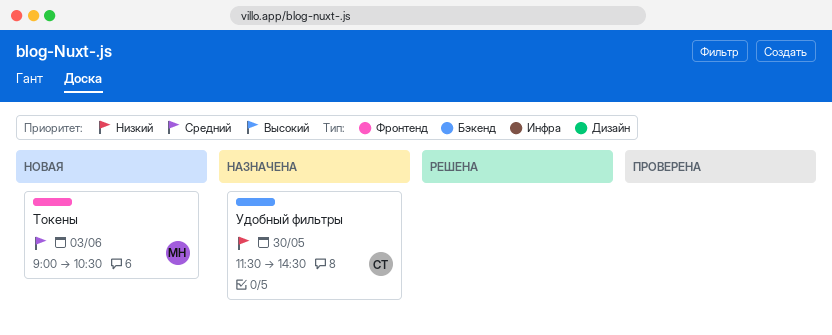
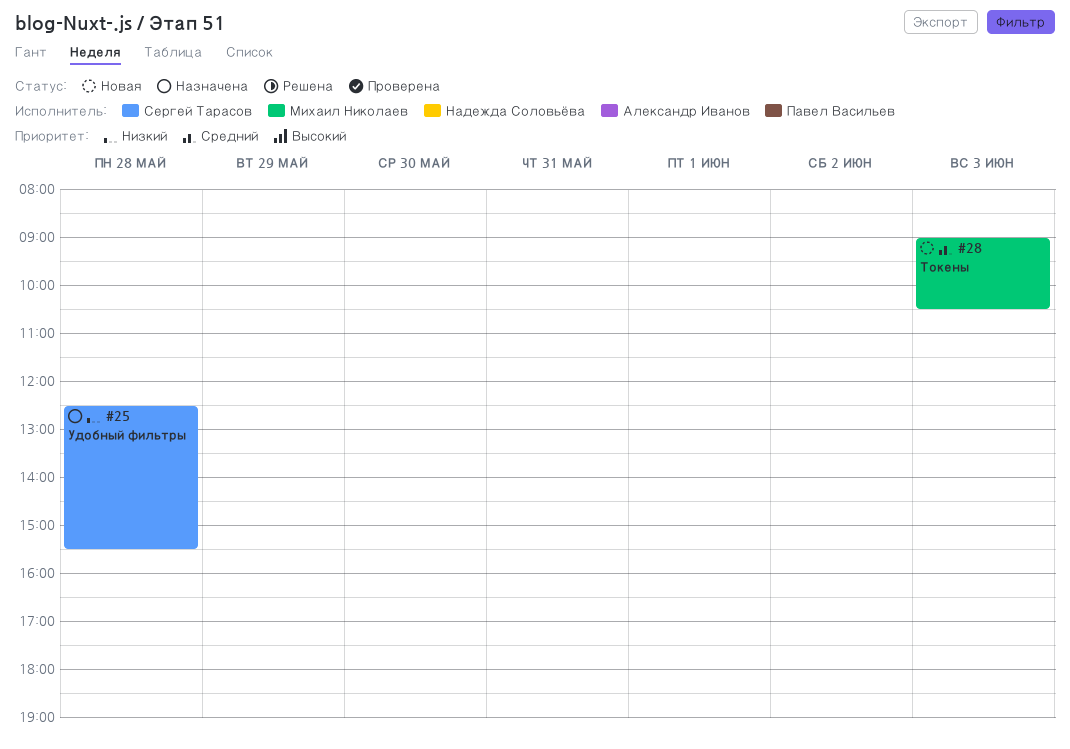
Удобный фильтры, day: May 30 -> May 28
Удобный фильтры, begins: 11:30 -> 12:30
Удобный фильтры, ends: 14:30 -> 15:30

